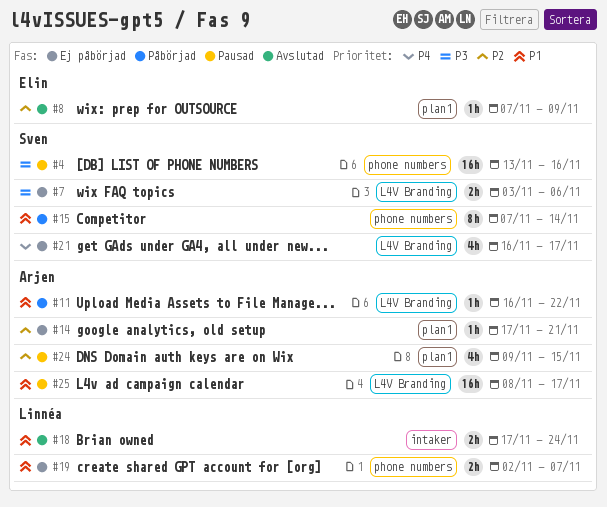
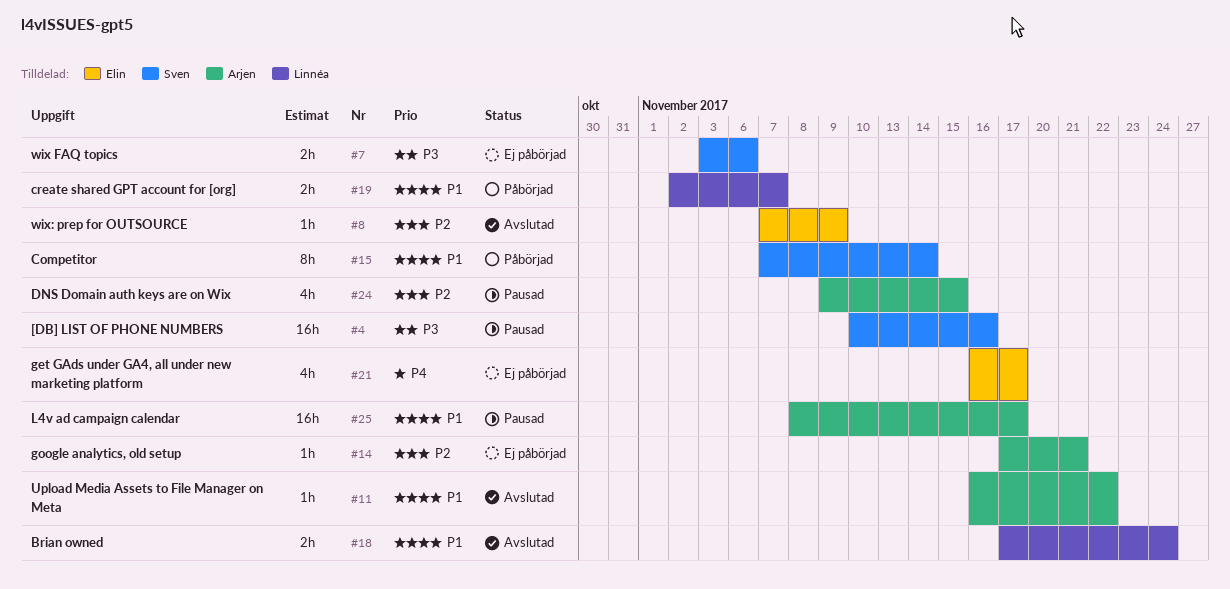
#4, start: Nov 13 -> Nov 10
#11, status: Påbörjad -> Avslutad
#19, status: Ej påbörjad -> Påbörjad
#21, owner: Sven -> Elin

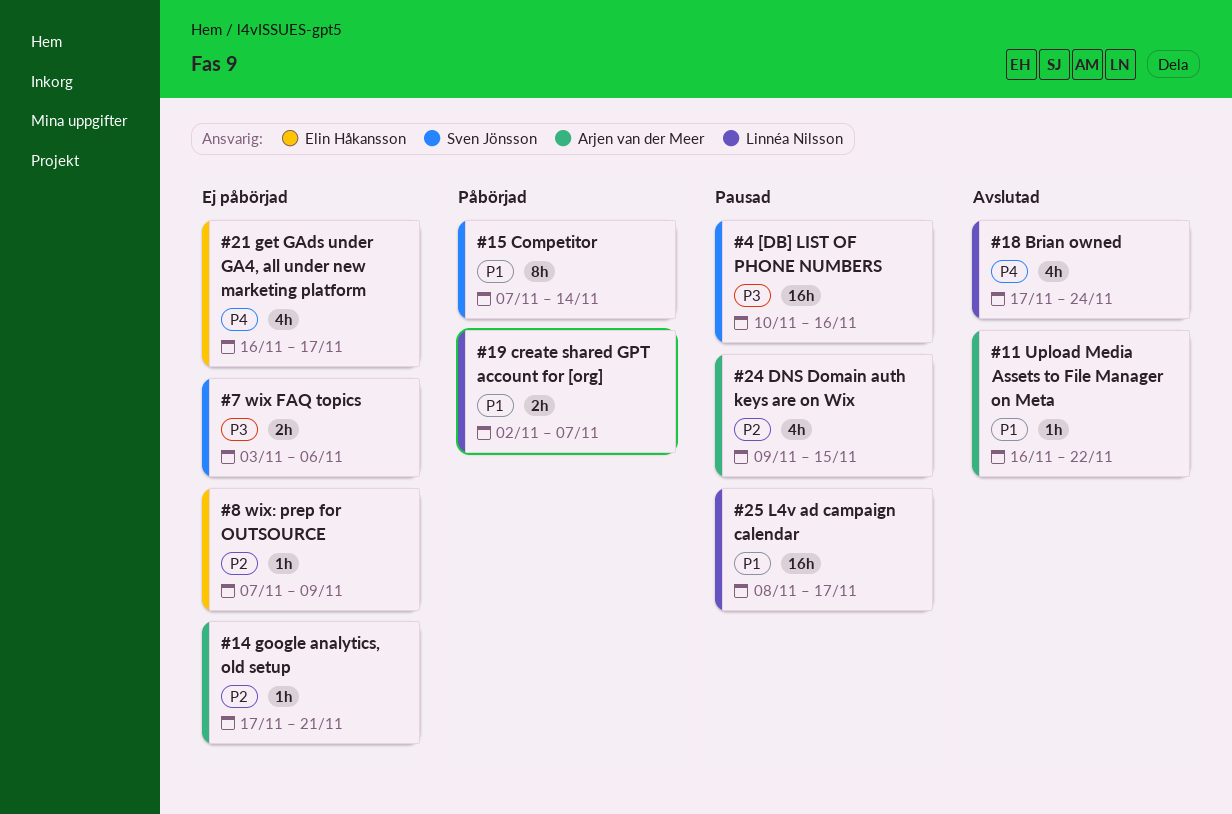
#8, status: Avslutad -> Ej påbörjad
#18, priority: P1 -> P4
#18, estimate: 2h -> 4h
#25, owner: Arjen van der Meer -> Linnéa Nilsson

